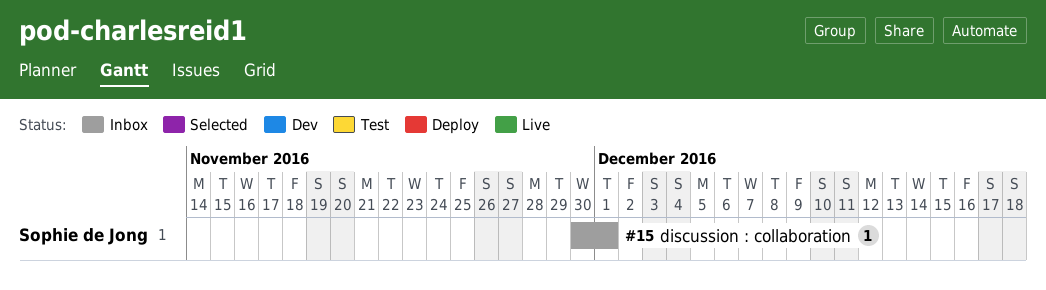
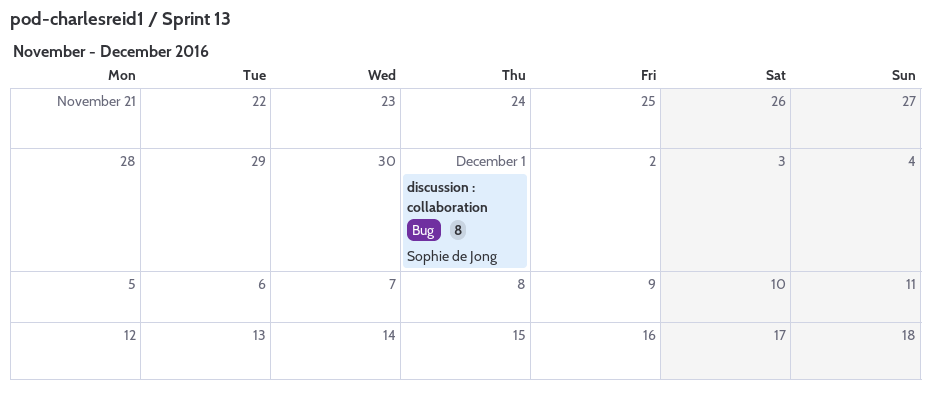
discussion : collaboration, estimate: 1 -> 8

